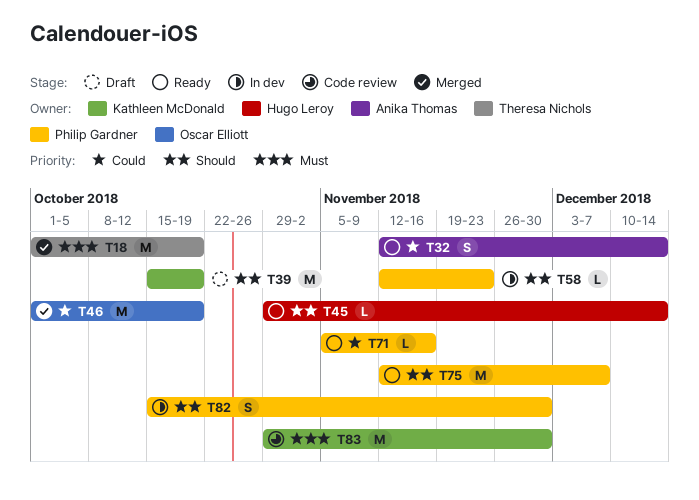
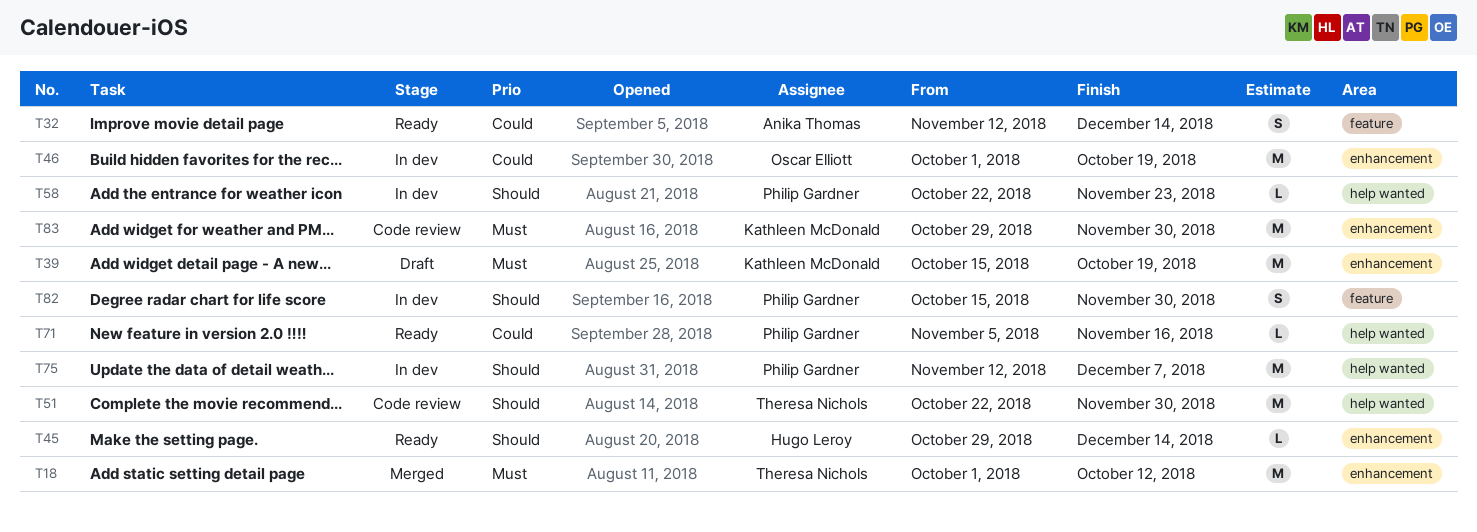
T18, due: Oct 19 -> Oct 12
T39, priority: Should -> Must
T46, status: Merged -> In dev
T51: none -> present
T58, start: Nov 12 -> Oct 22
T75, status: Ready -> In dev

